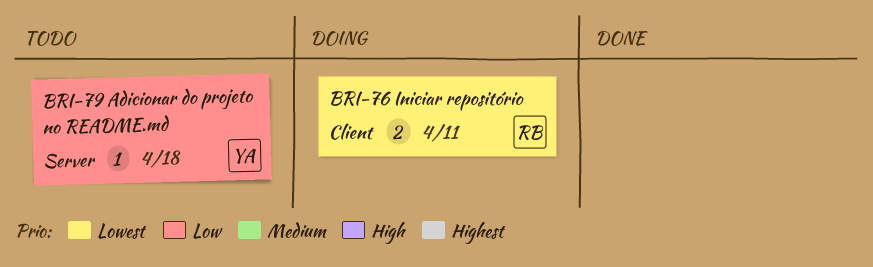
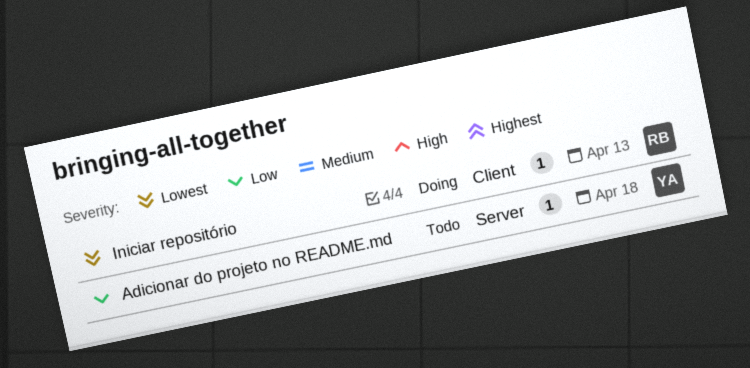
Iniciar repositório, estimate: 2 -> 1
Iniciar repositório, due: Apr 11 -> Apr 13

